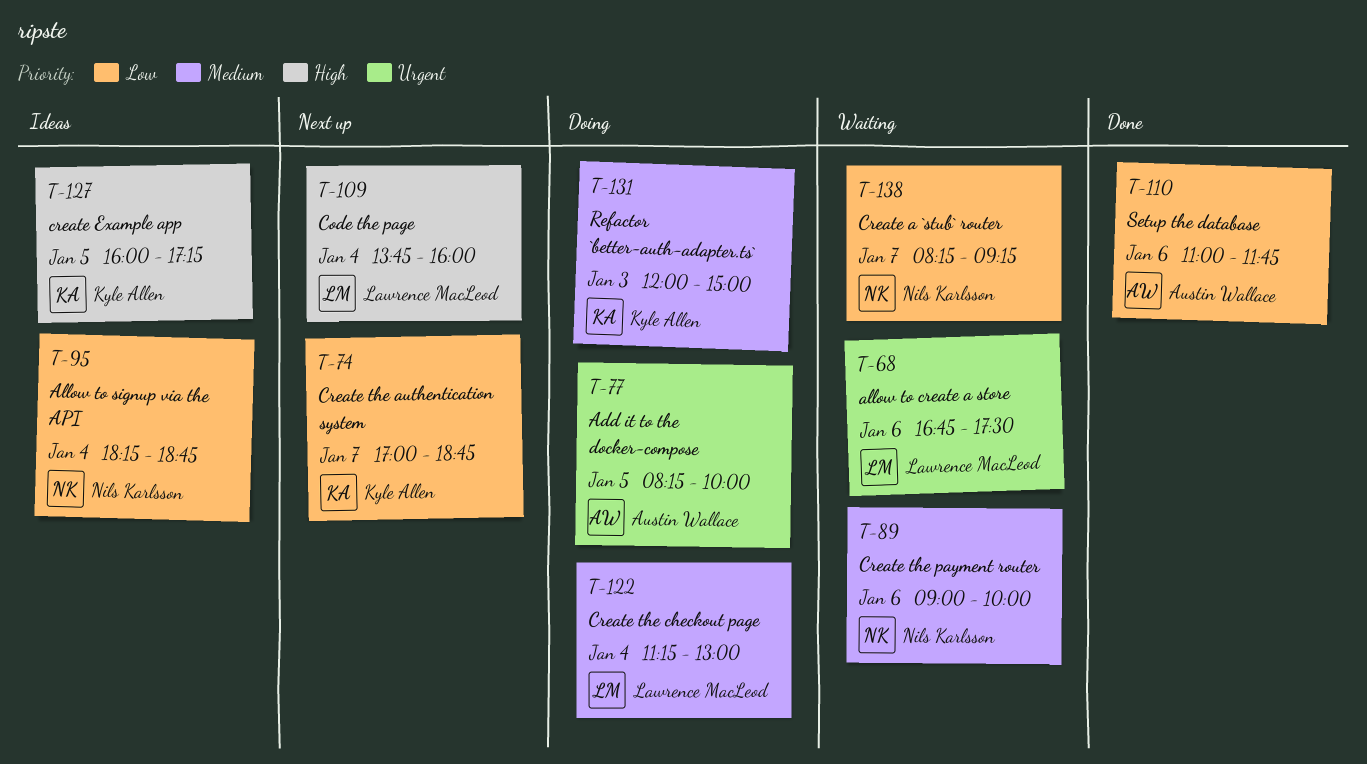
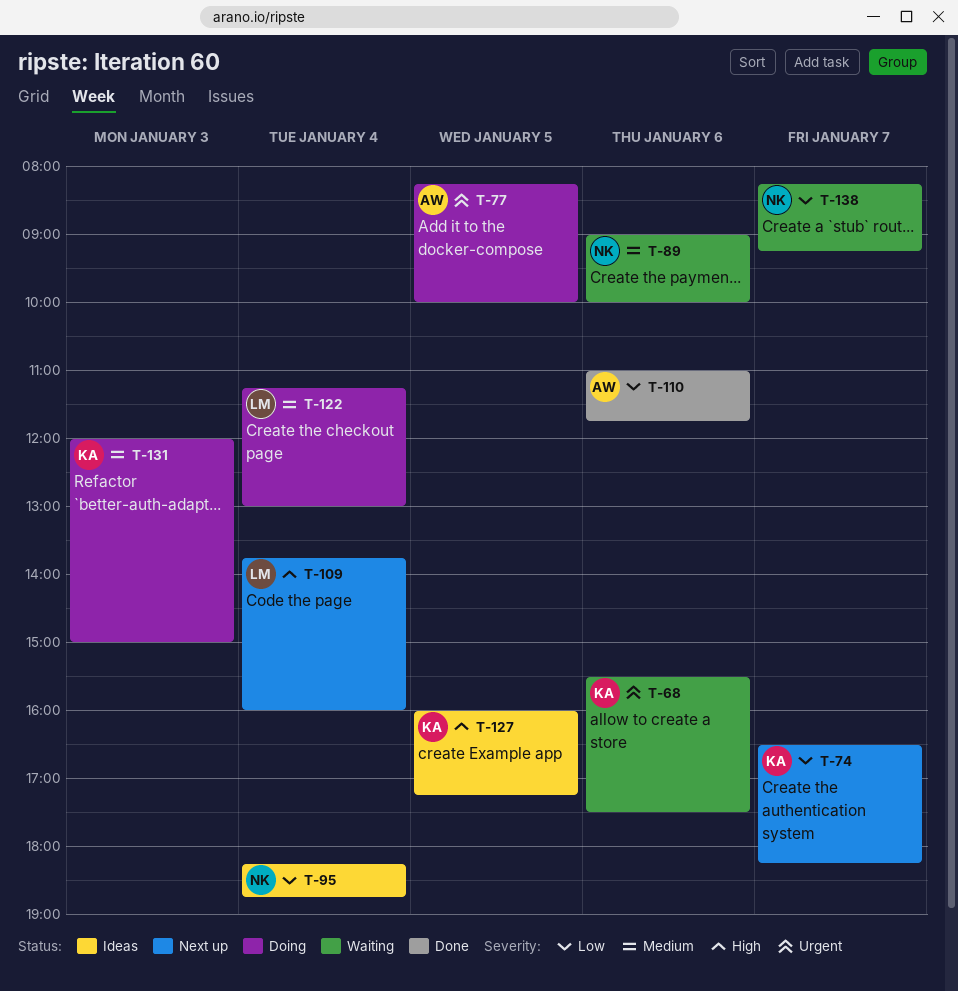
T-68, owner: Lawrence MacLeod -> Kyle Allen
T-68, begins: 16:45 -> 15:30
T-74, begins: 17:00 -> 16:30
T-74, ends: 18:45 -> 18:15

